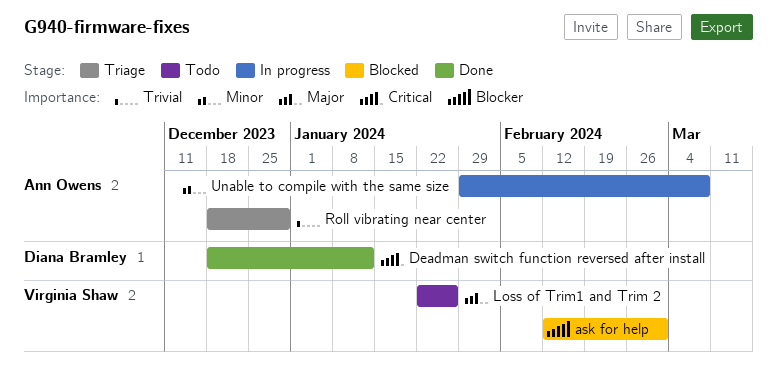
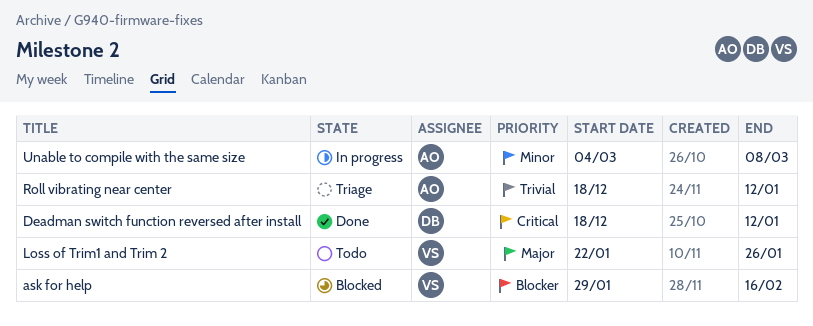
ask for help, start: Feb 12 -> Jan 29
ask for help, due: Mar 1 -> Feb 16
Roll vibrating near center, due: Dec 29 -> Jan 12
Unable to compile with the same size, start: Jan 29 -> Mar 4

